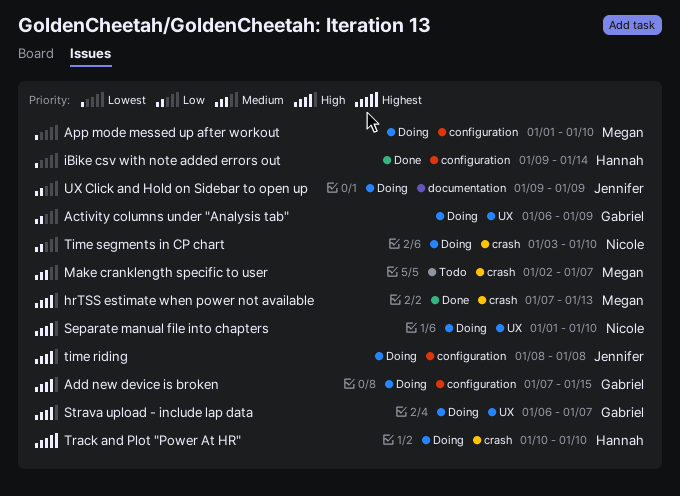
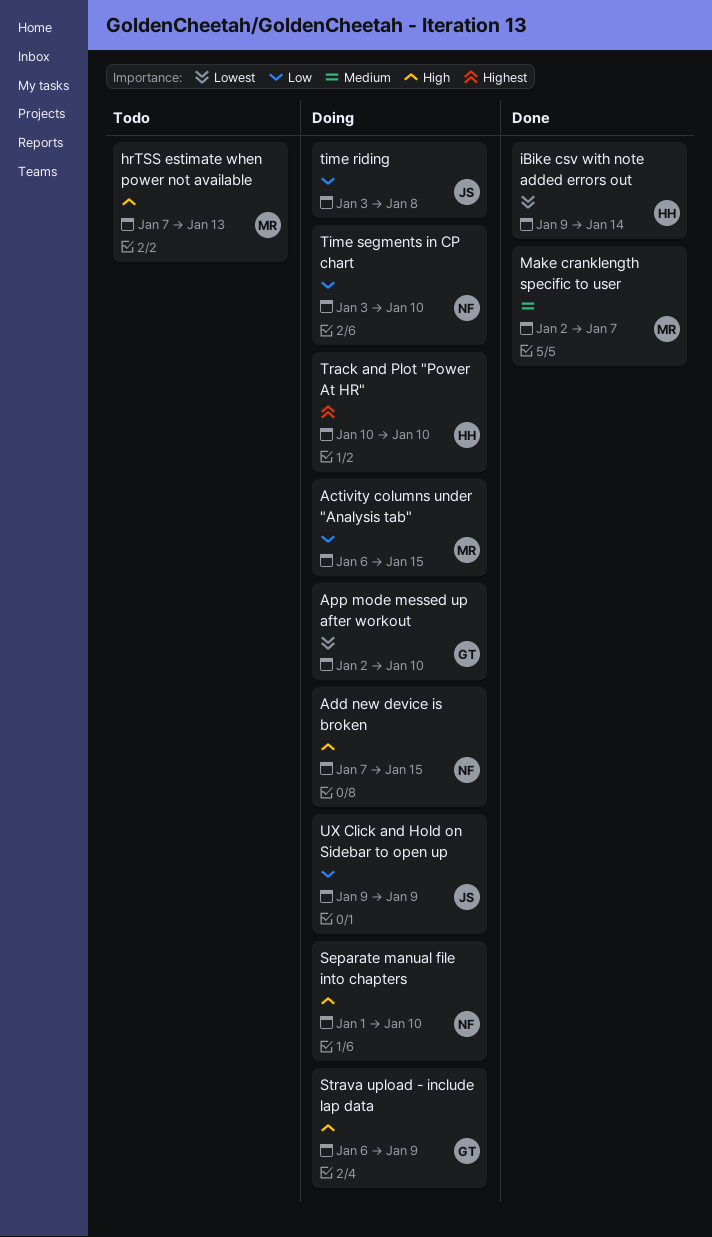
Activity columns under "Analysis tab", owner: Gabriel -> Megan
Activity columns under "Analysis tab", due: Jan 9 -> Jan 15
Add new device is broken, owner: Gabriel -> Nicole
App mode messed up after workout, owner: Megan -> Gabriel
App mode messed up after workout, start: Jan 1 -> Jan 2
hrTSS estimate when power not available, status: Done -> Todo
Make cranklength specific to user, status: Todo -> Done
Strava upload - include lap data, due: Jan 7 -> Jan 9
time riding, priority: High -> Low
time riding, start: Jan 8 -> Jan 3

